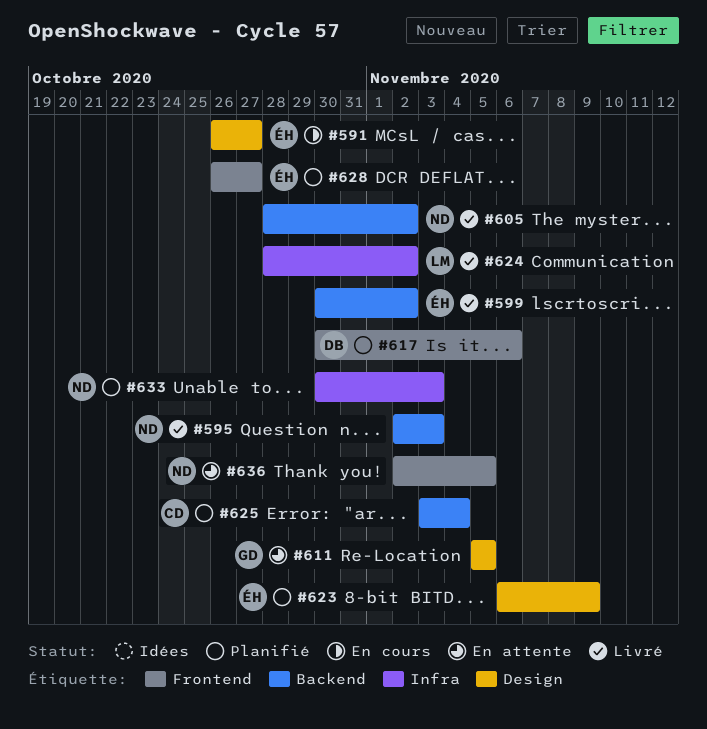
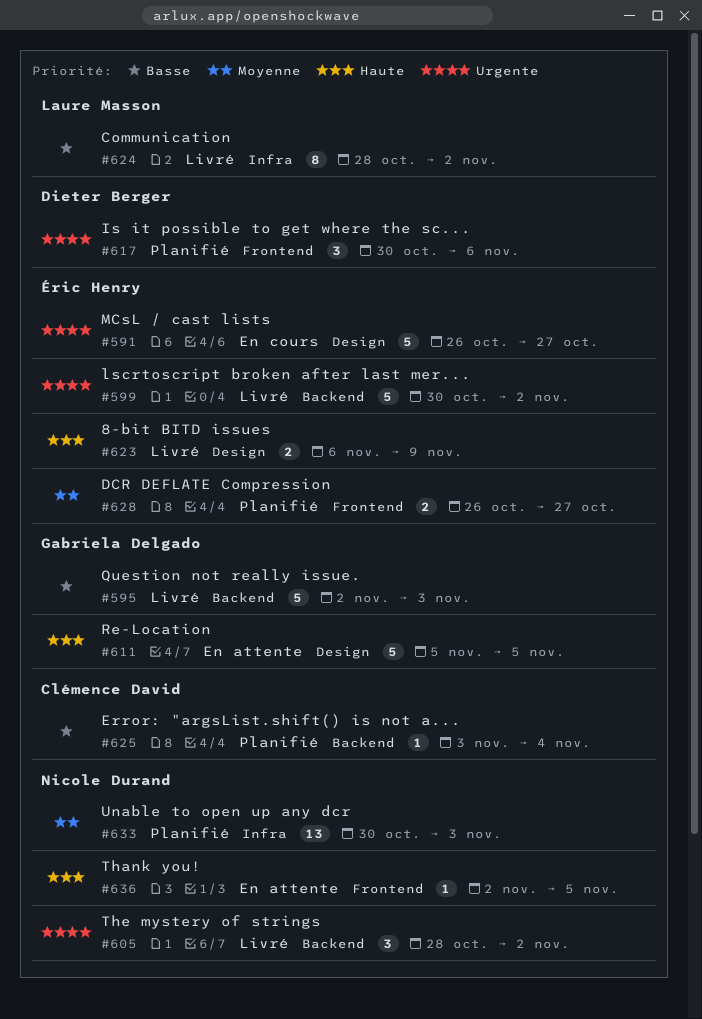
#595, owner: Nicole Durand -> Gabriela Delgado
#623, status: Planifié -> Livré

